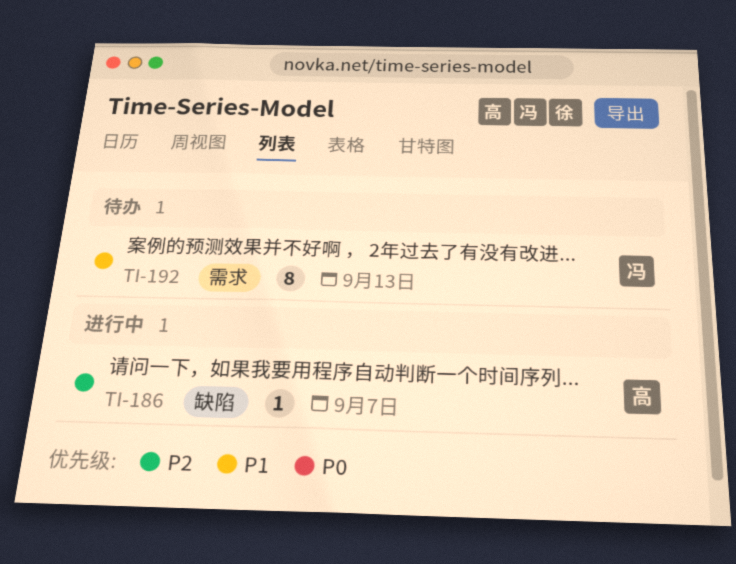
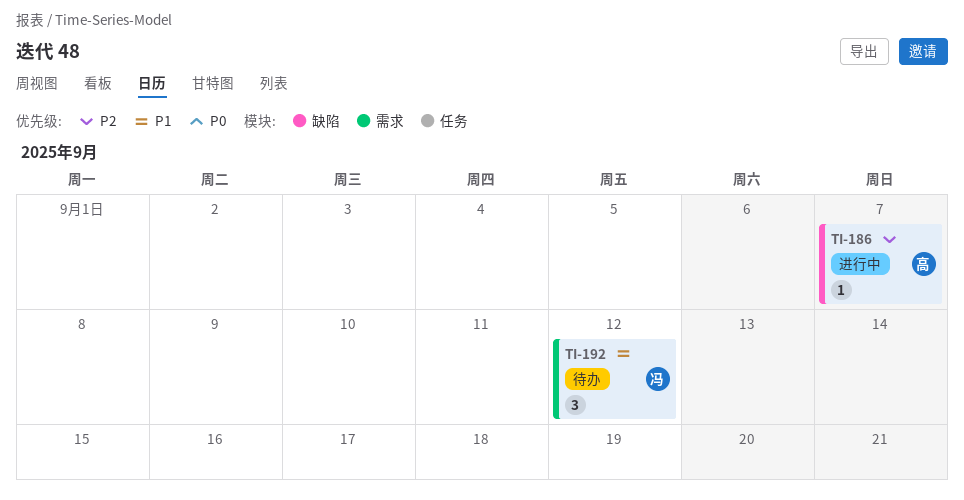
TI-192, estimate: 8 -> 3
TI-192, due: Sep 13 -> Sep 12

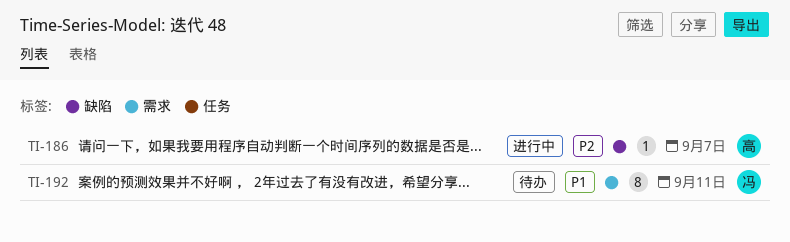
TI-192, estimate: 3 -> 8
TI-192, due: Sep 12 -> Sep 11

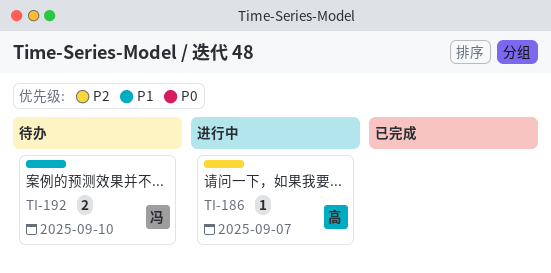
TI-192, estimate: 8 -> 2
TI-192, due: Sep 11 -> Sep 10

